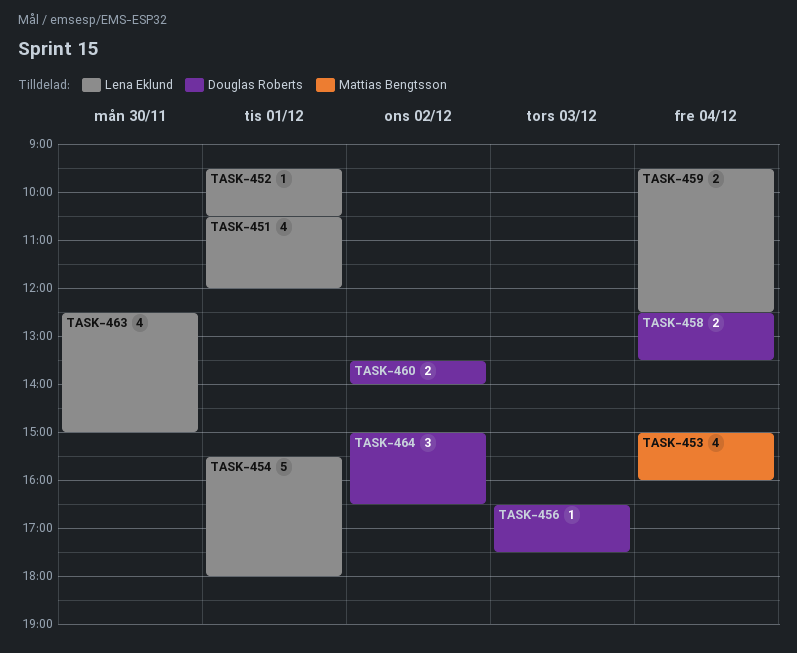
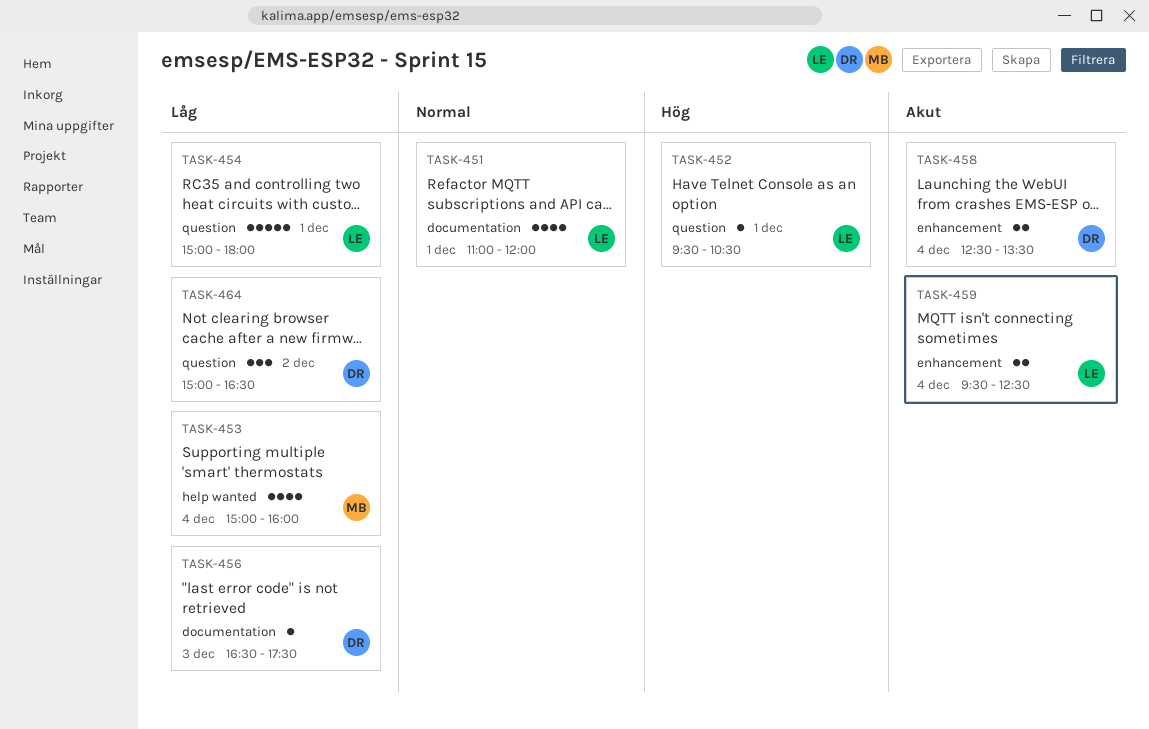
TASK-451, begins: 10:30 -> 11:00
TASK-454, begins: 15:30 -> 15:00
TASK-460: present -> none
TASK-463: present -> none

